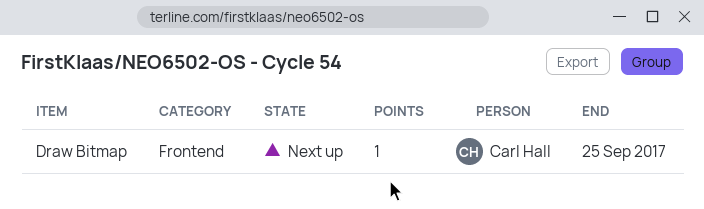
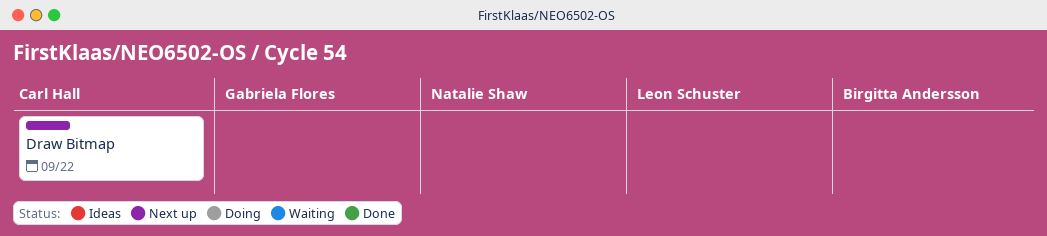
Draw Bitmap, due: Sep 25 -> Sep 22

